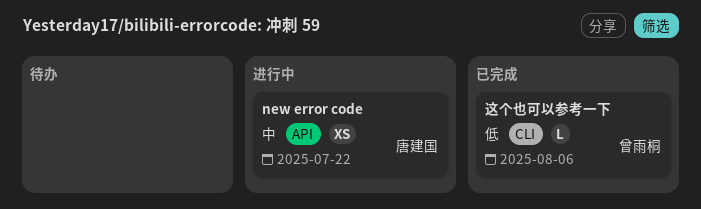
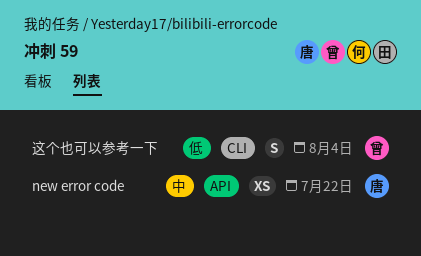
这个也可以参考一下, estimate: L -> S
这个也可以参考一下, due: Aug 6 -> Aug 4

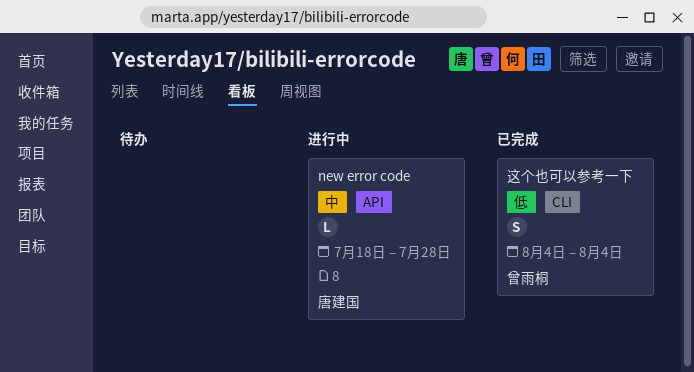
new error code, estimate: XS -> L
new error code, due: Jul 22 -> Jul 28

